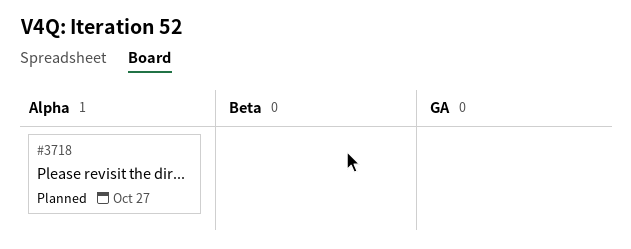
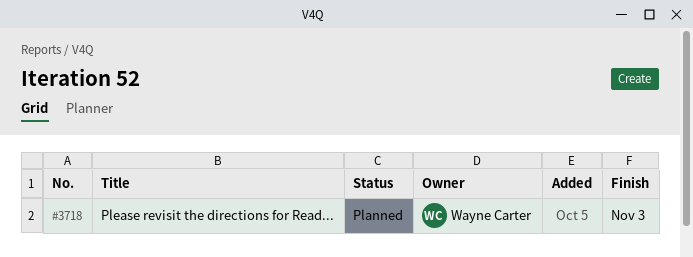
#3718, due: Oct 27 -> Nov 3

